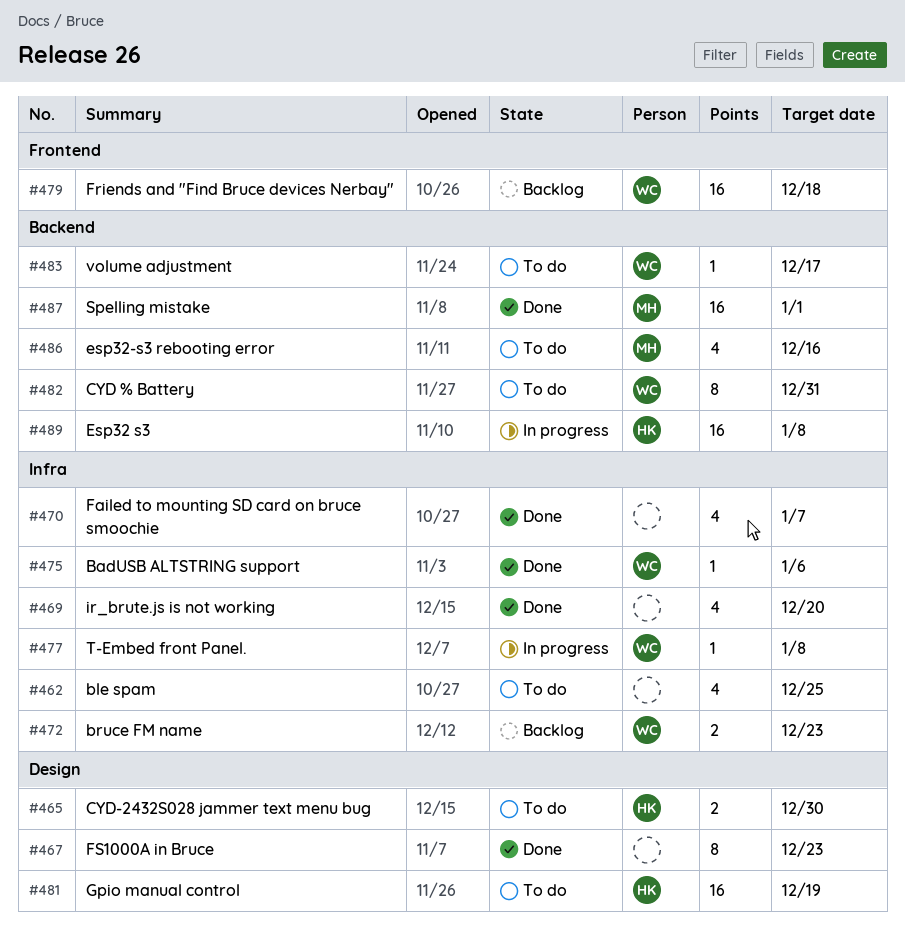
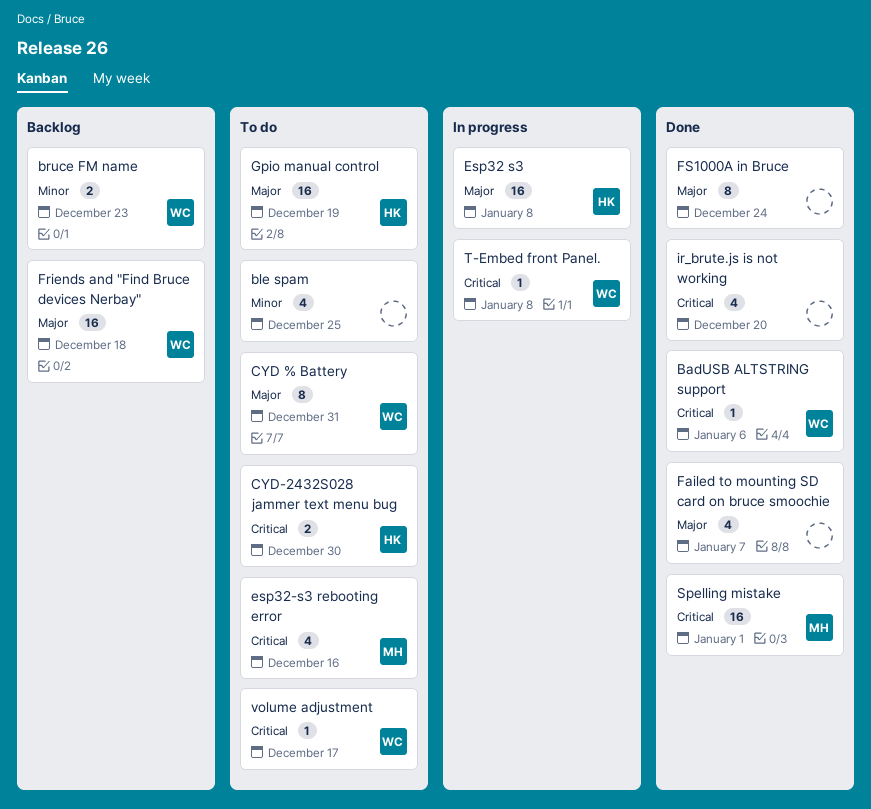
FS1000A in Bruce, due: Dec 23 -> Dec 24

